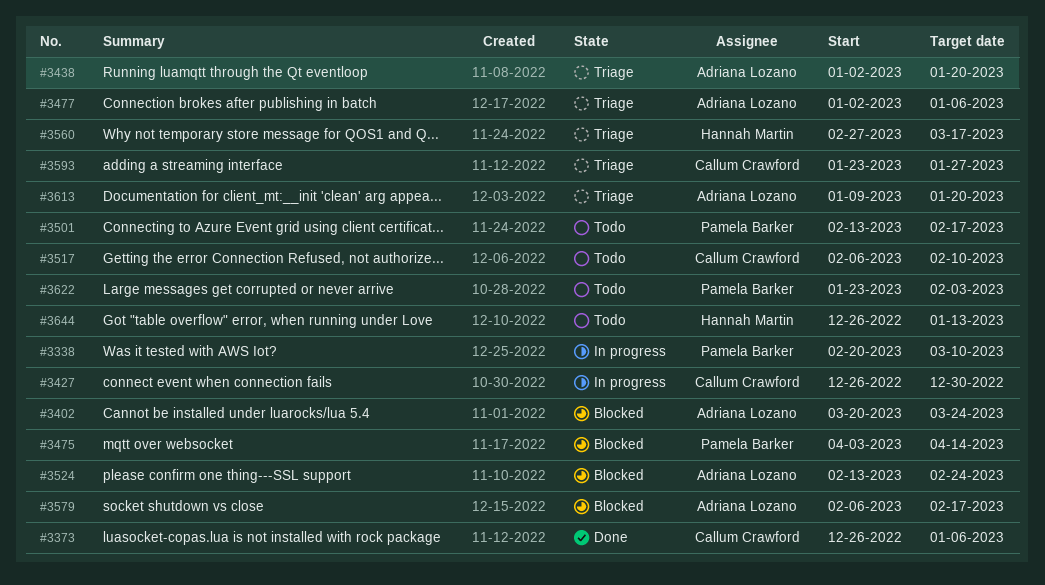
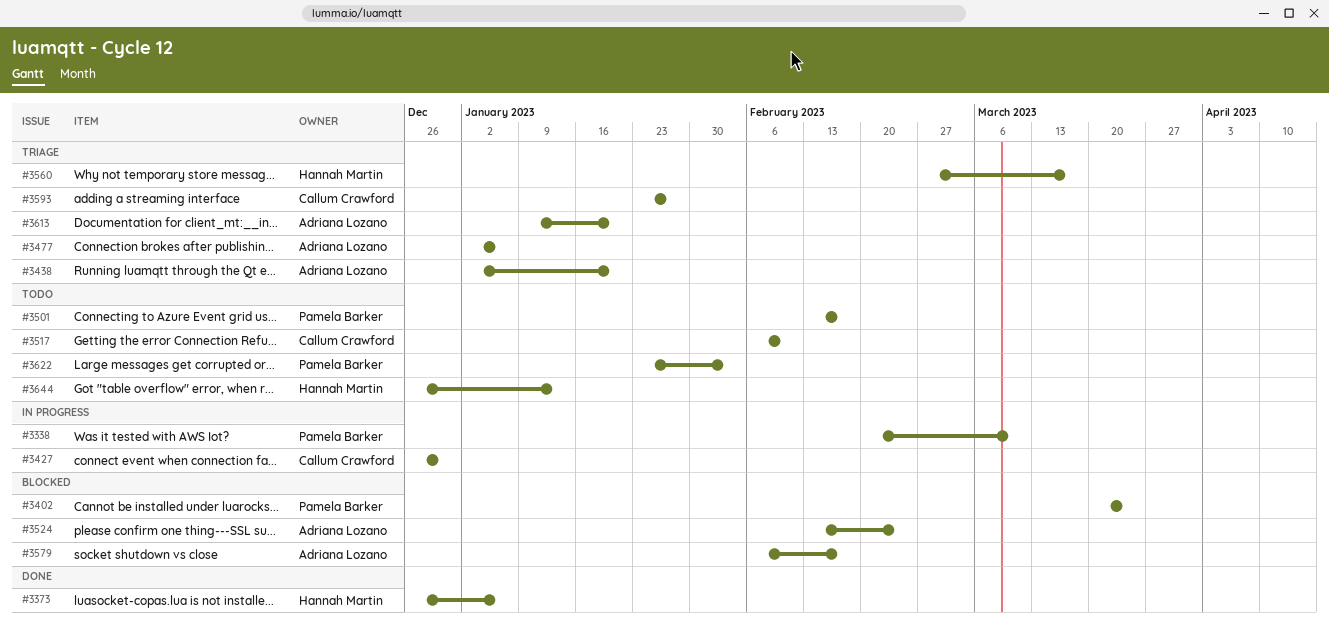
#3373, owner: Callum Crawford -> Hannah Martin
#3402, owner: Adriana Lozano -> Pamela Barker
#3475: present -> none

